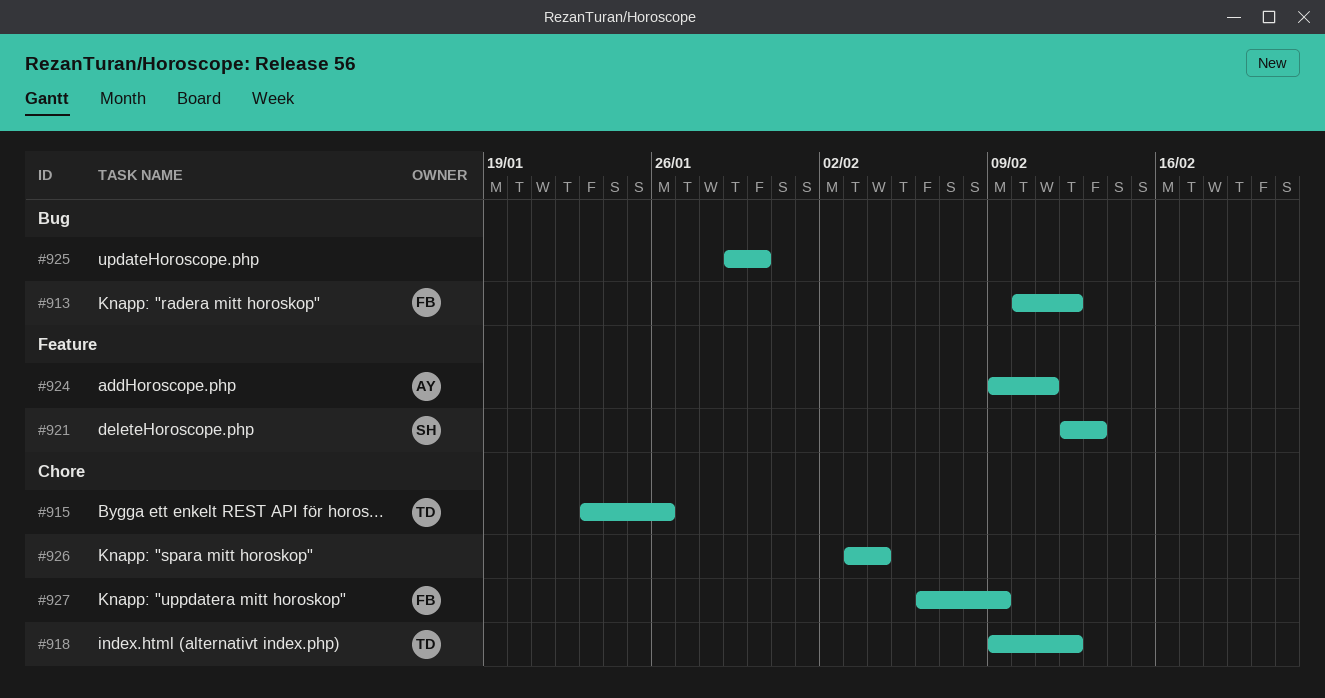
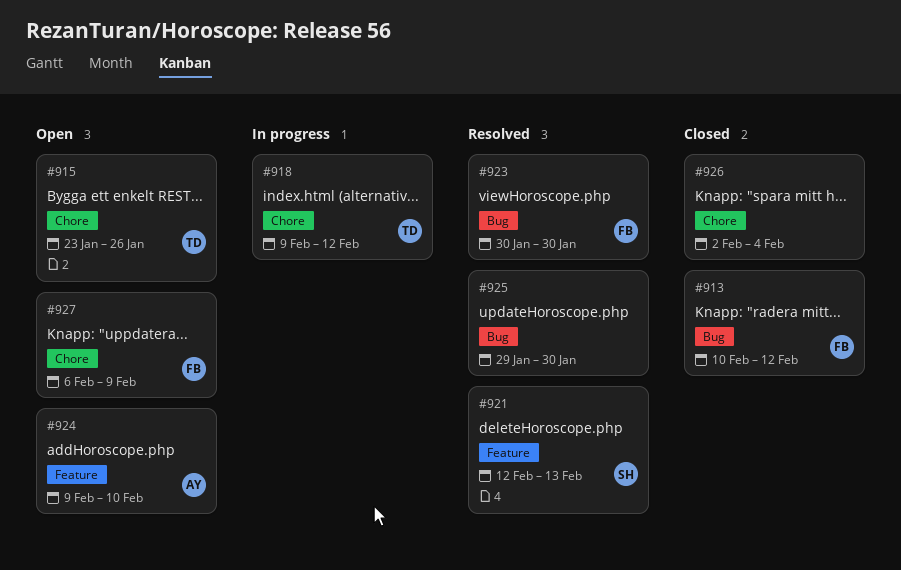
#923: none -> present
#924, due: Feb 11 -> Feb 10
#926, start: Feb 3 -> Feb 2

